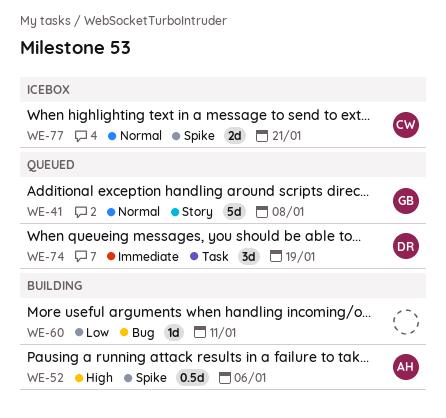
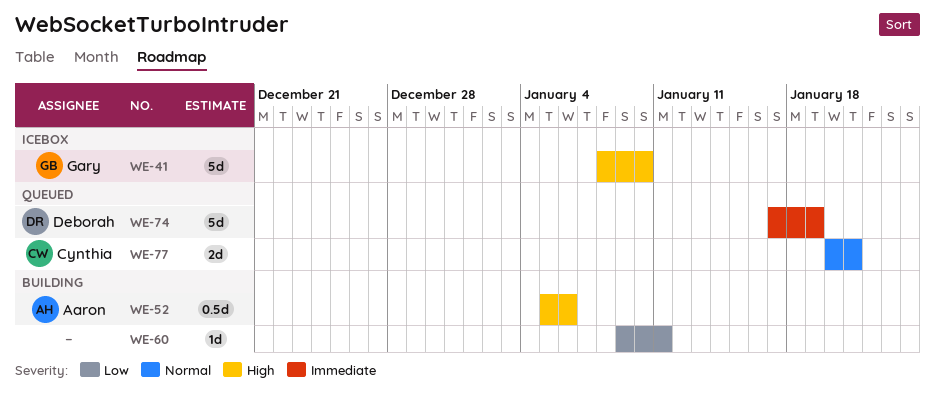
WE-41, status: Queued -> Icebox
WE-41, priority: Normal -> High
WE-41, due: Jan 8 -> Jan 10
WE-74, estimate: 3d -> 5d
WE-77, status: Icebox -> Queued

